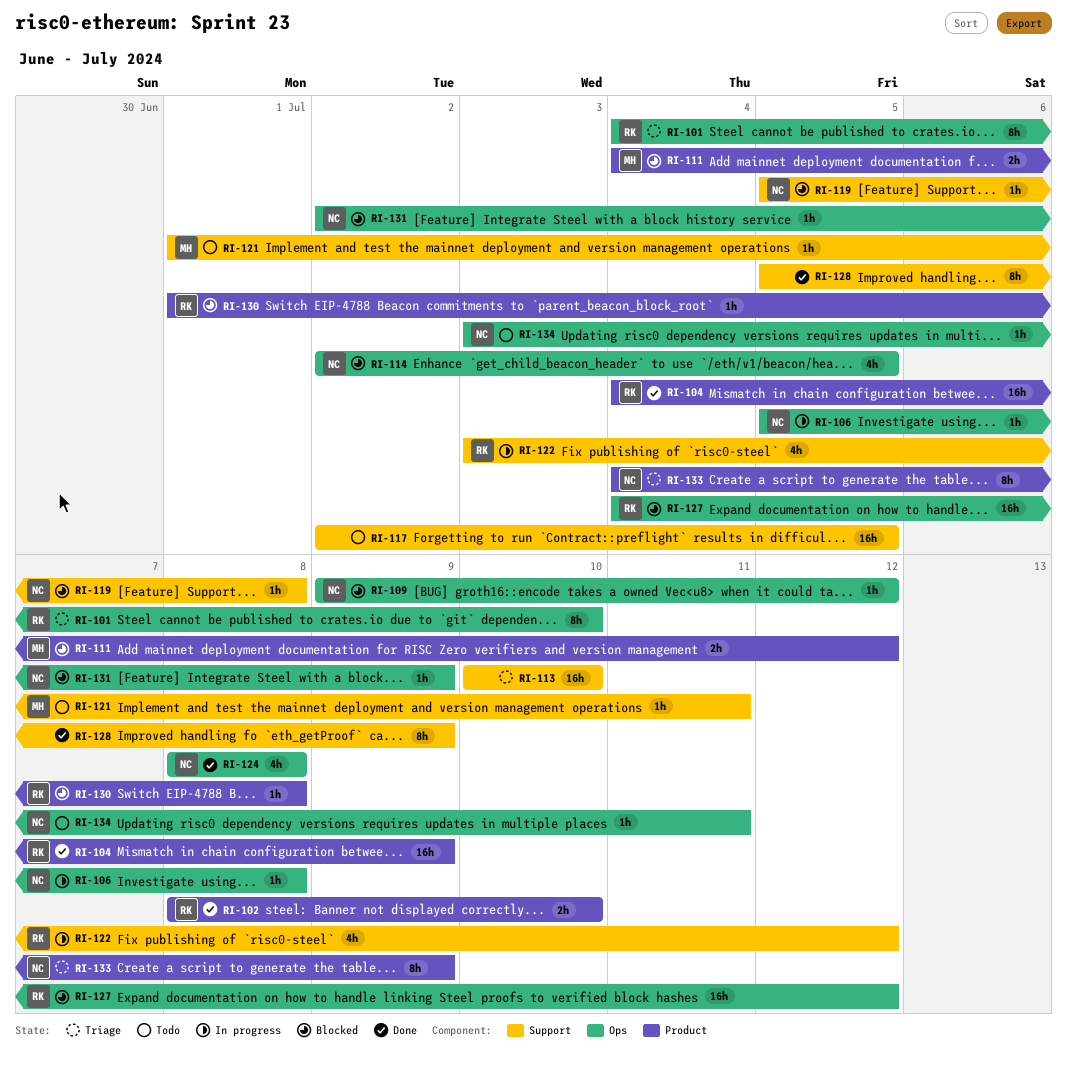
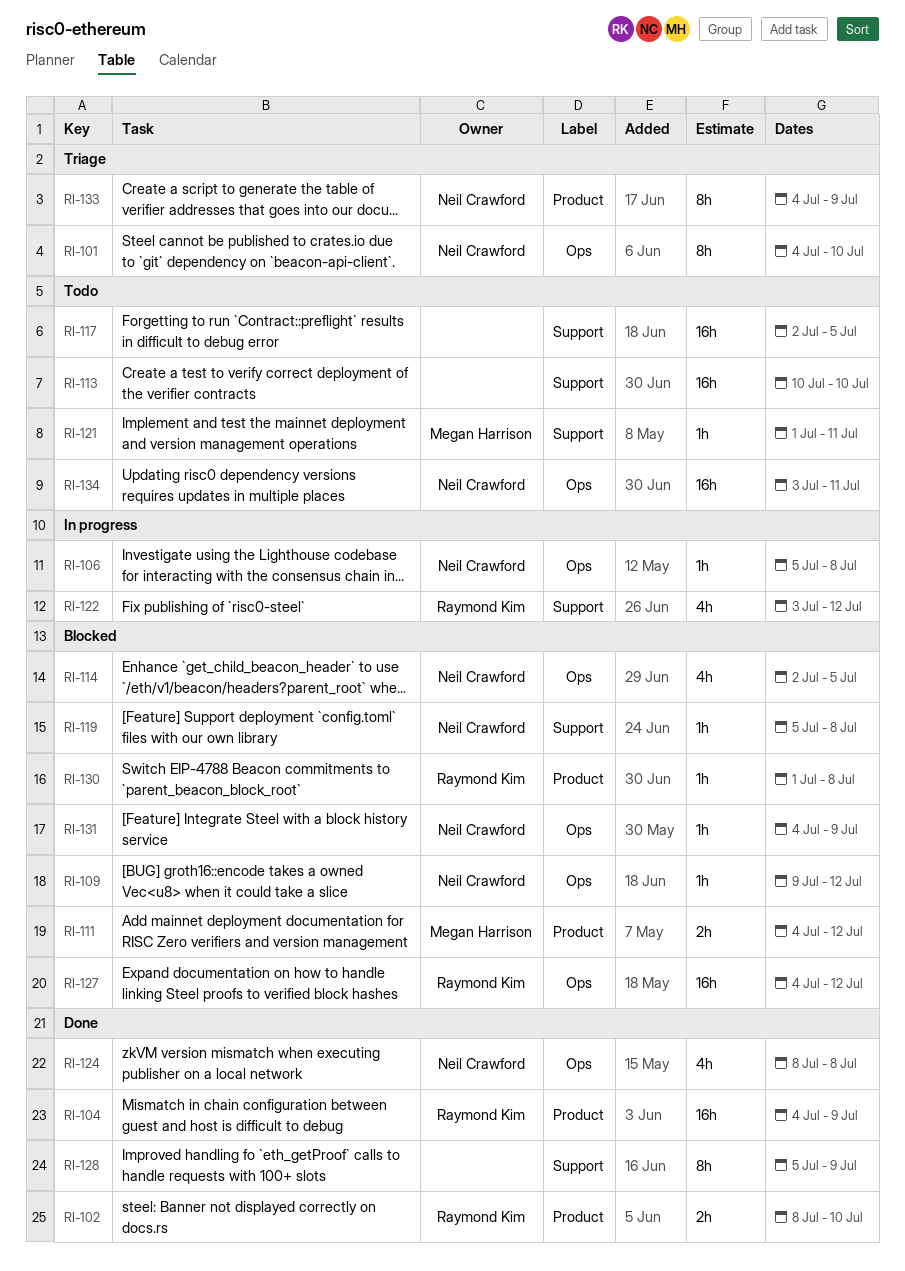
RI-101, owner: Raymond Kim -> Neil Crawford
RI-113, status: Triage -> Todo
RI-131, start: Jul 2 -> Jul 4
RI-134, estimate: 1h -> 16h

